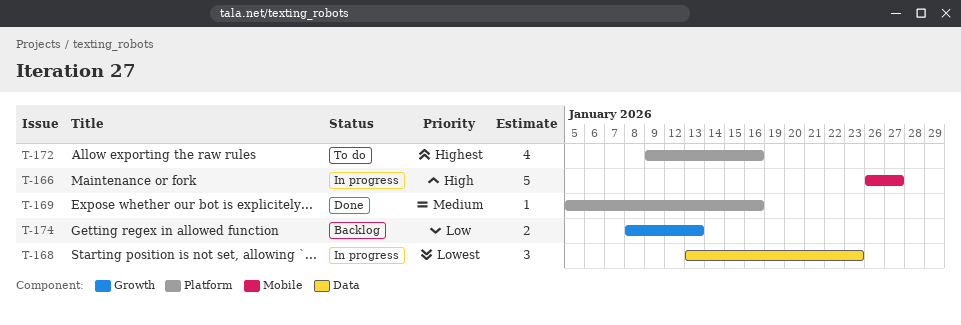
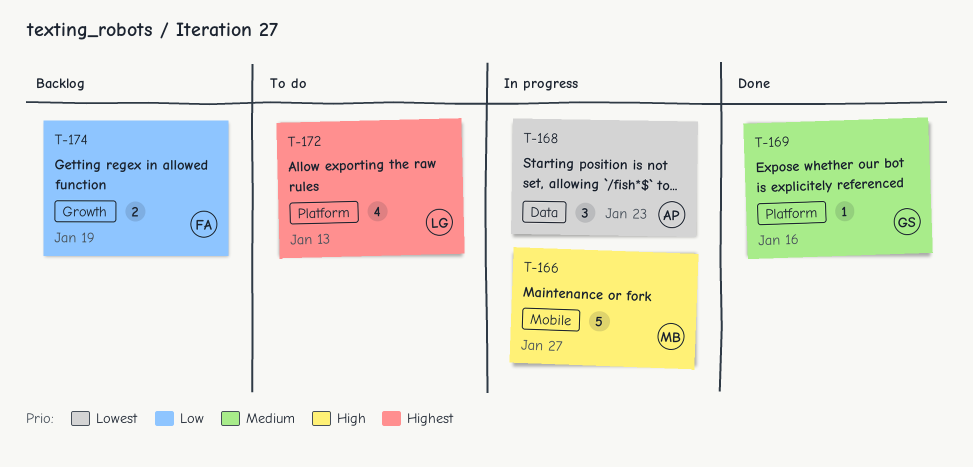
T-172, due: Jan 16 -> Jan 13
T-174, due: Jan 13 -> Jan 19

